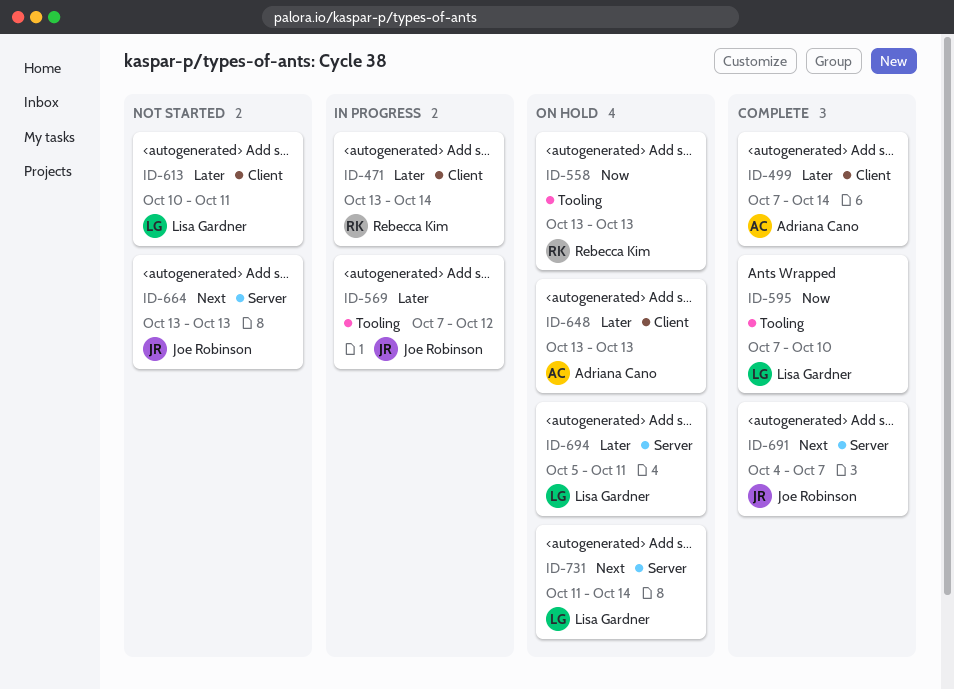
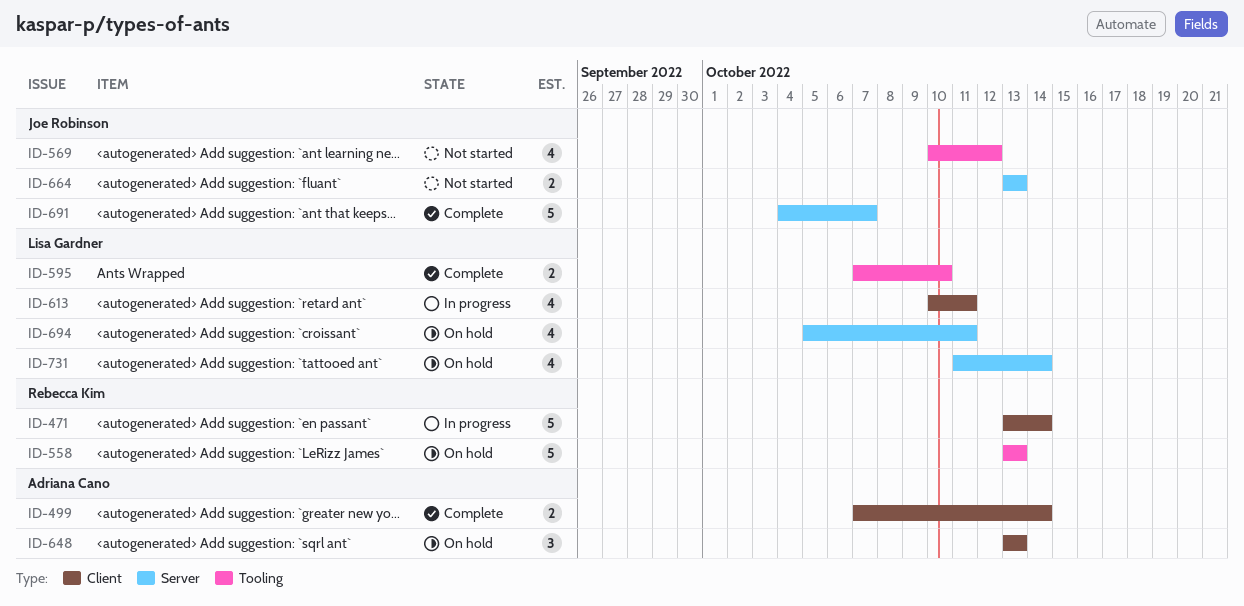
ID-569, status: In progress -> Not started
ID-569, start: Oct 7 -> Oct 10
ID-613, status: Not started -> In progress

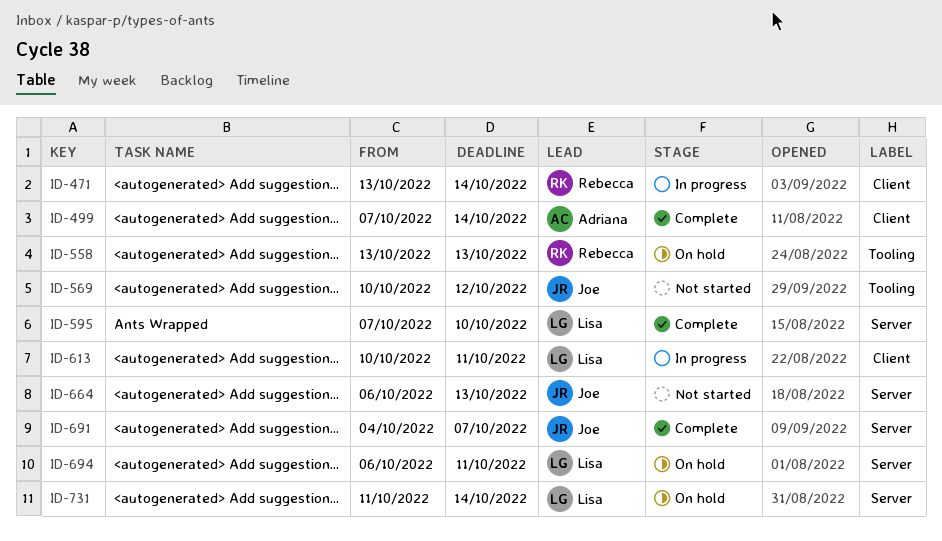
ID-595, label: Tooling -> Server
ID-648: present -> none
ID-664, start: Oct 13 -> Oct 6
ID-694, start: Oct 5 -> Oct 6

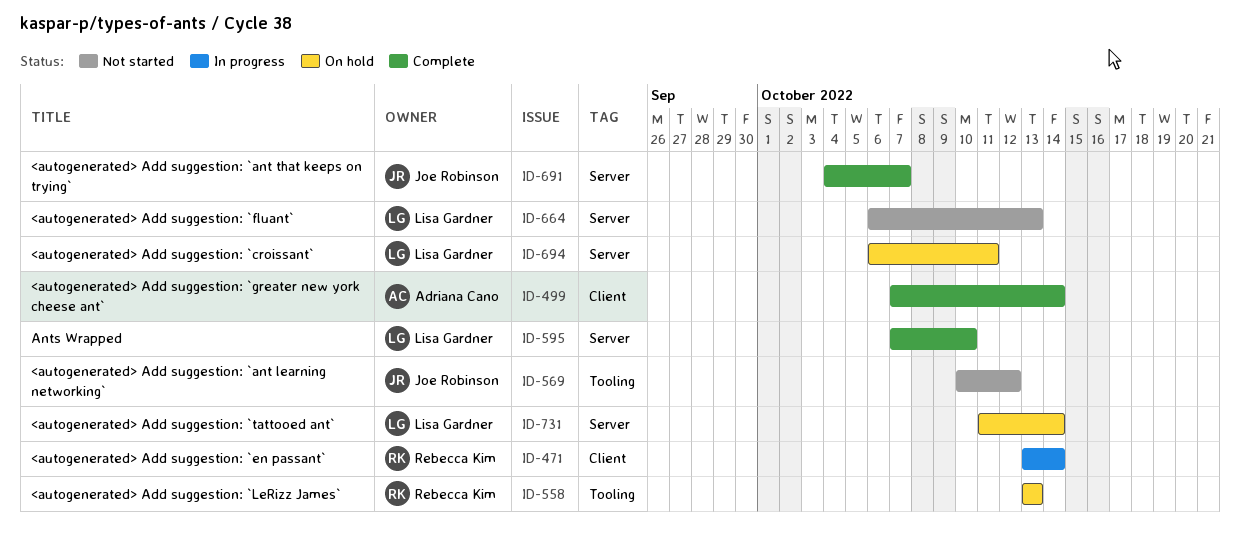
ID-613: present -> none
ID-664, owner: Joe Robinson -> Lisa Gardner

